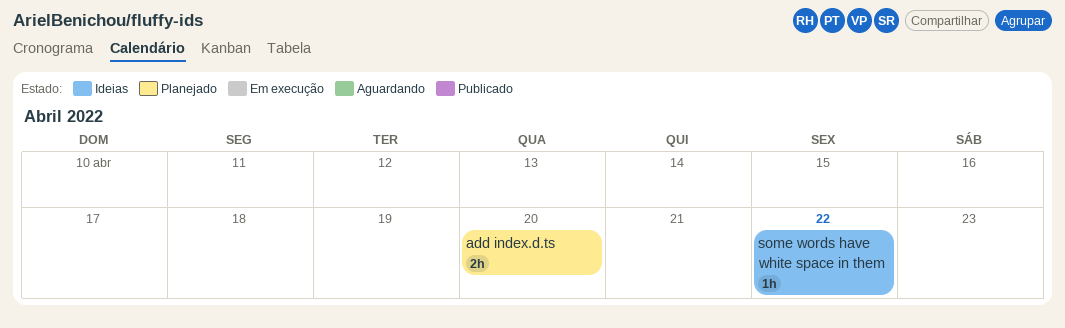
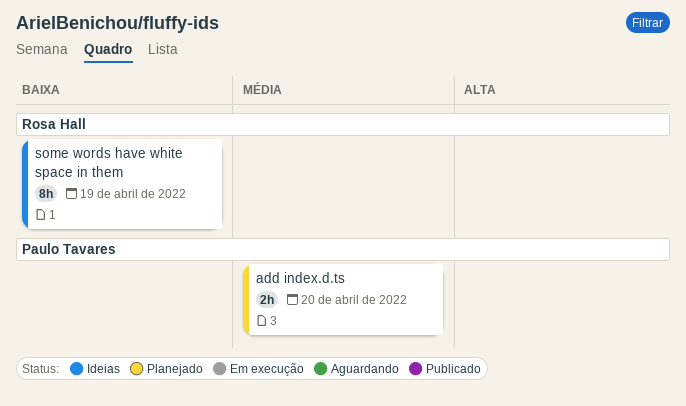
some words have white space in them, estimate: 1h -> 8h
some words have white space in them, due: Apr 22 -> Apr 19

